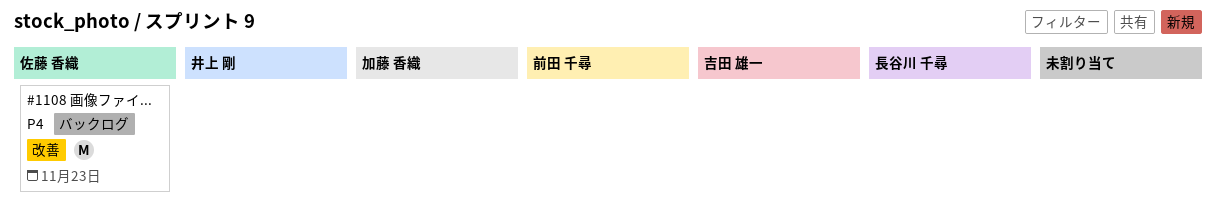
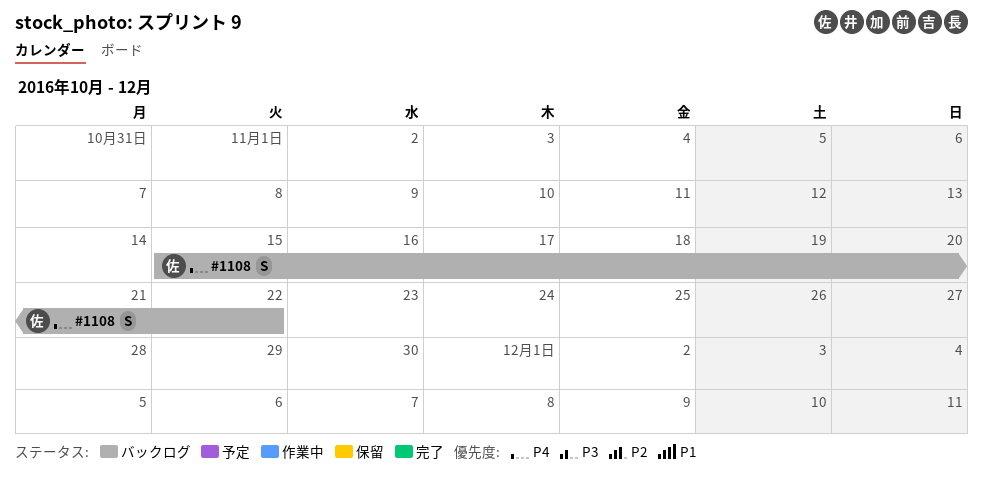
#1108, estimate: M -> S
#1108, due: Nov 23 -> Nov 22

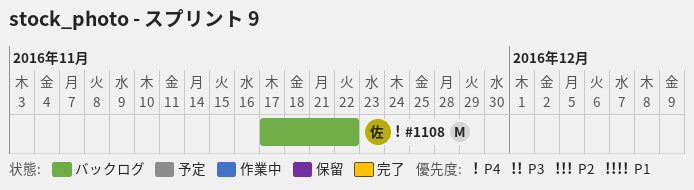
#1108, estimate: S -> M
#1108, start: Nov 15 -> Nov 17

